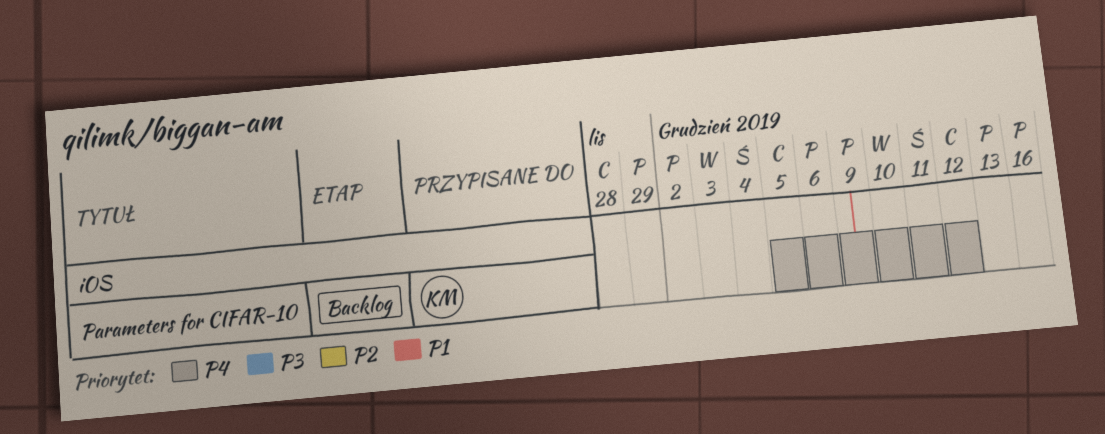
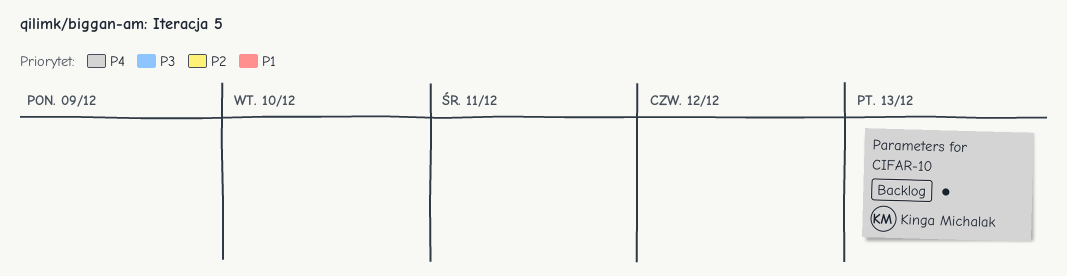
Parameters for CIFAR-10, due: Dec 12 -> Dec 13

